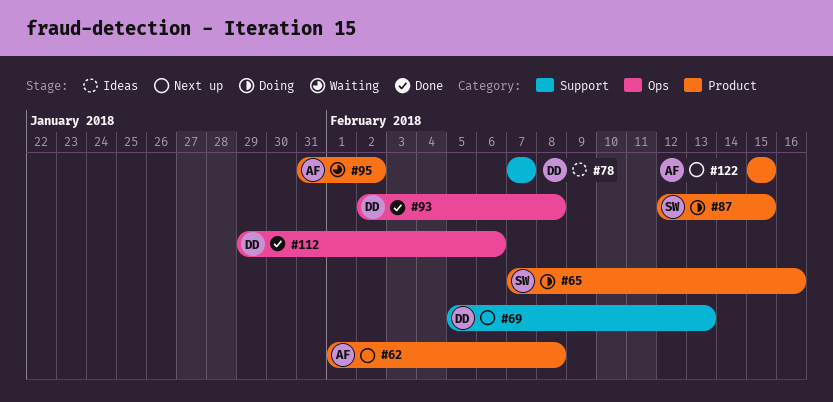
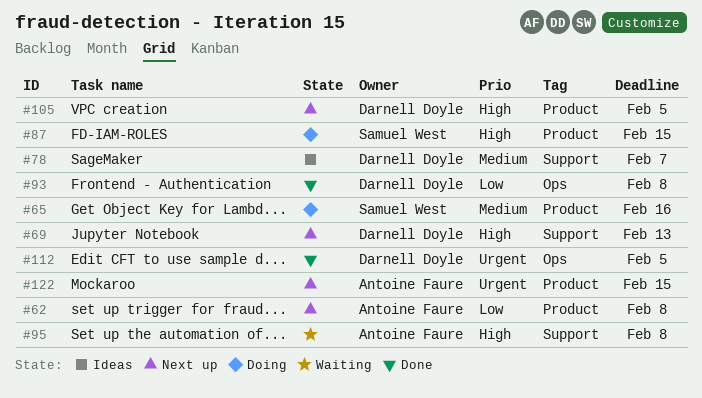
#95, label: Product -> Support
#95, due: Feb 2 -> Feb 8
#105: none -> present
#112, due: Feb 6 -> Feb 5

